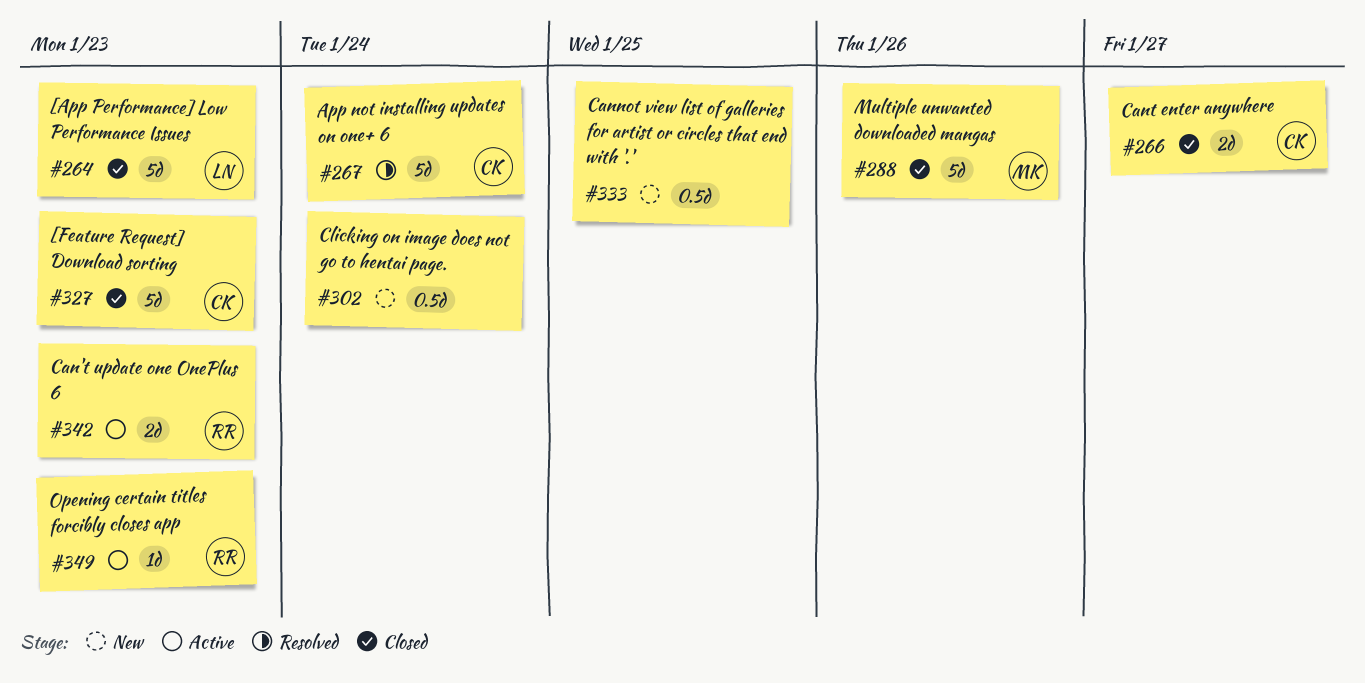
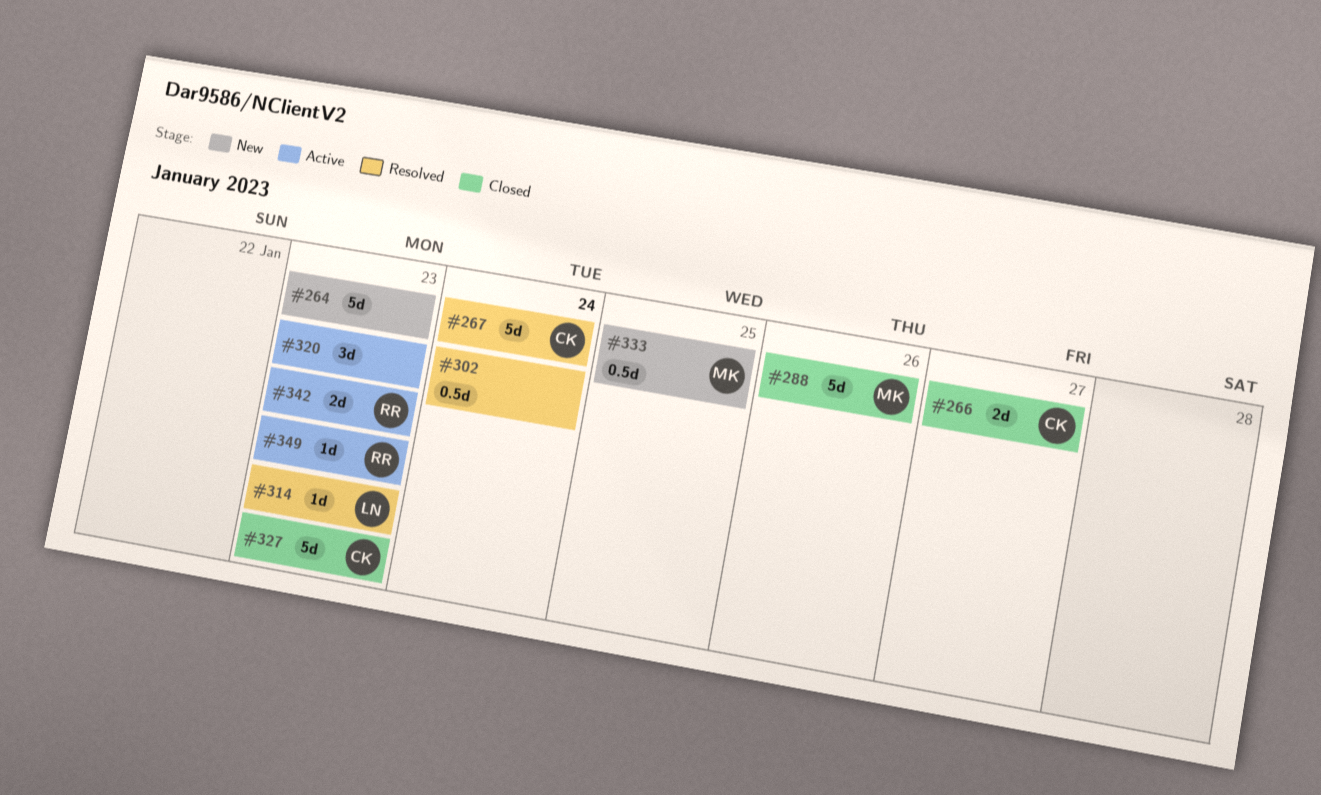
#264, status: Closed -> New
#264, owner: LN -> none
#302, status: New -> Resolved
#314: none -> present
#320: none -> present
#333, owner: none -> MK

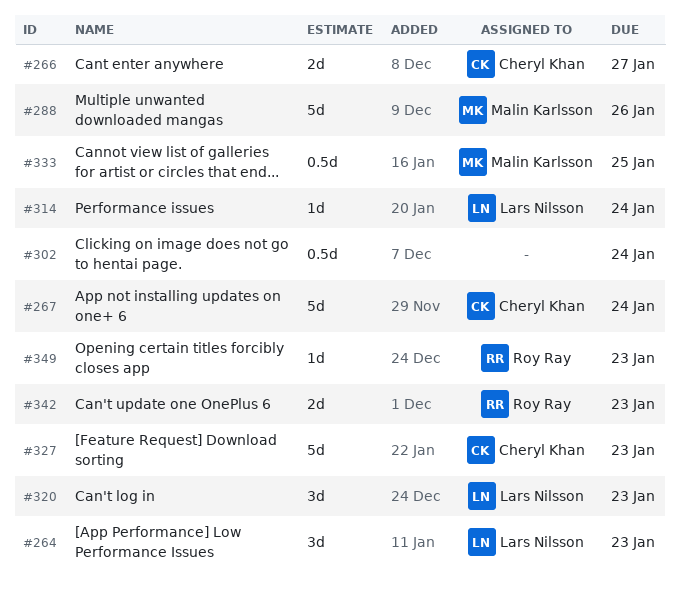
#264, owner: none -> Lars Nilsson
#264, estimate: 5d -> 3d
#314, due: Jan 23 -> Jan 24
#320, owner: none -> Lars Nilsson

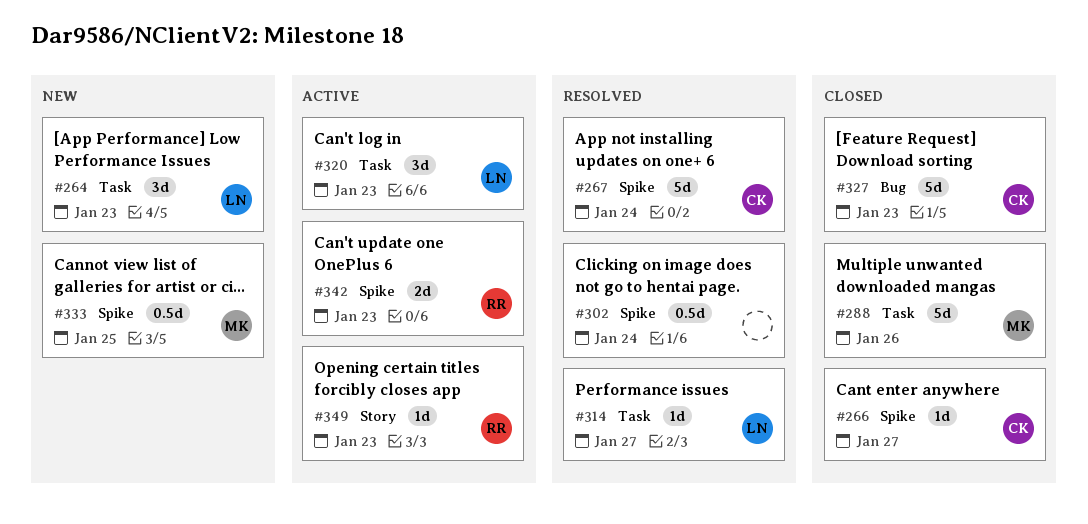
#266, estimate: 2d -> 1d
#314, due: Jan 24 -> Jan 27

